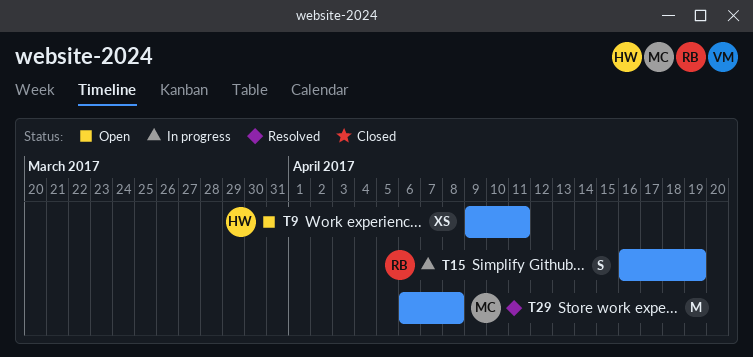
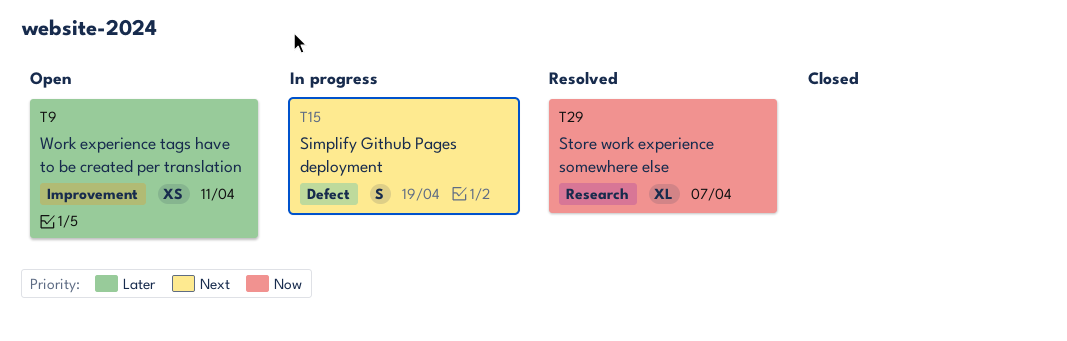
T29, estimate: M -> XL
T29, due: Apr 8 -> Apr 7

